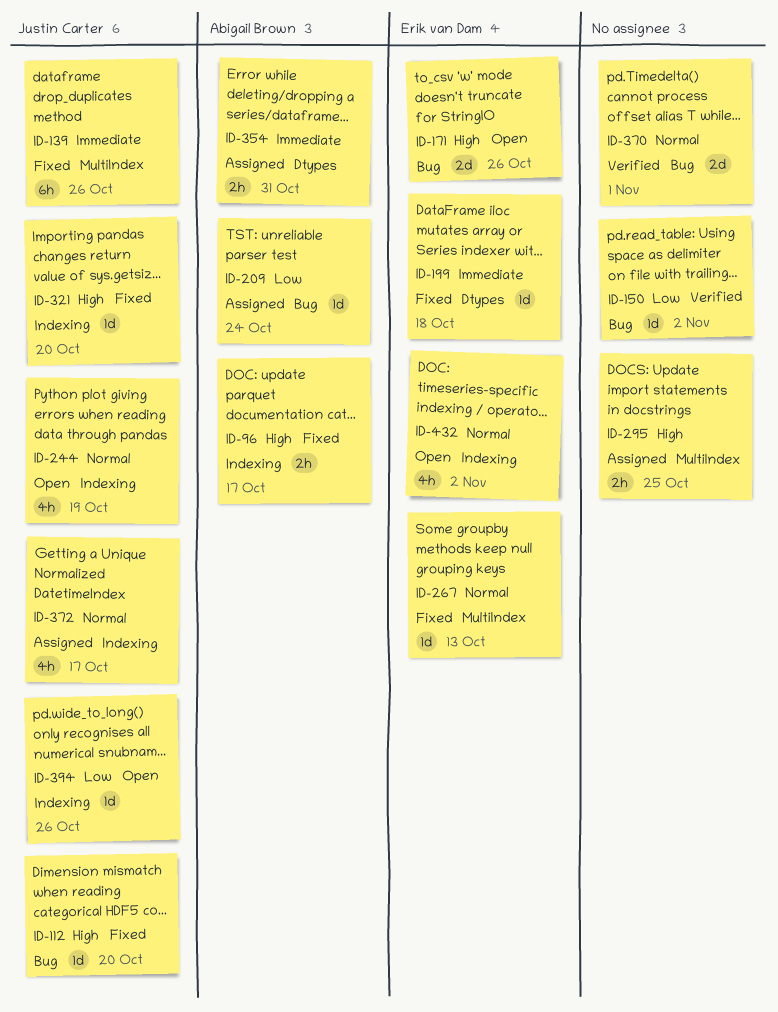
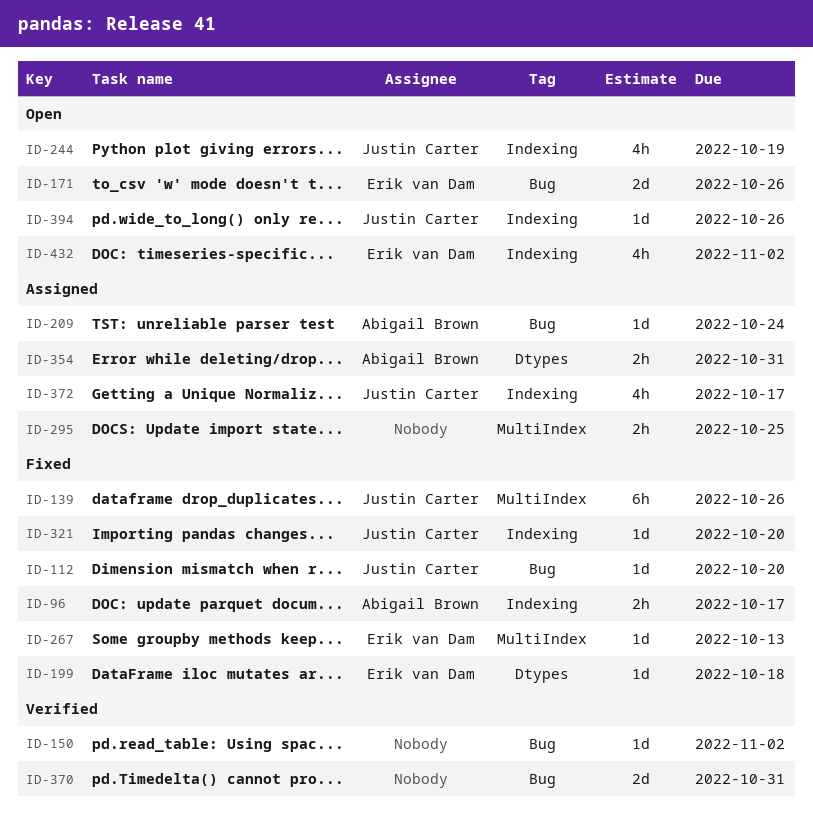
ID-370, due: Nov 1 -> Oct 31

